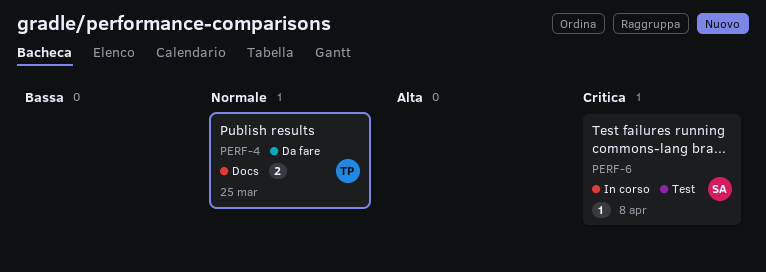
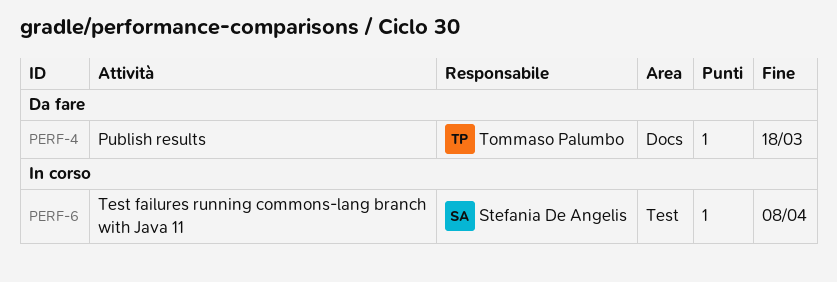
PERF-4, estimate: 2 -> 1
PERF-4, due: Mar 25 -> Mar 18

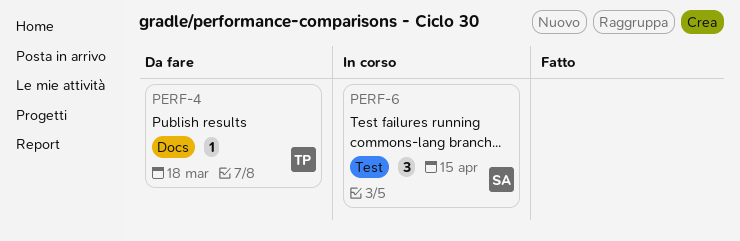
PERF-6, estimate: 1 -> 3
PERF-6, due: Apr 8 -> Apr 15

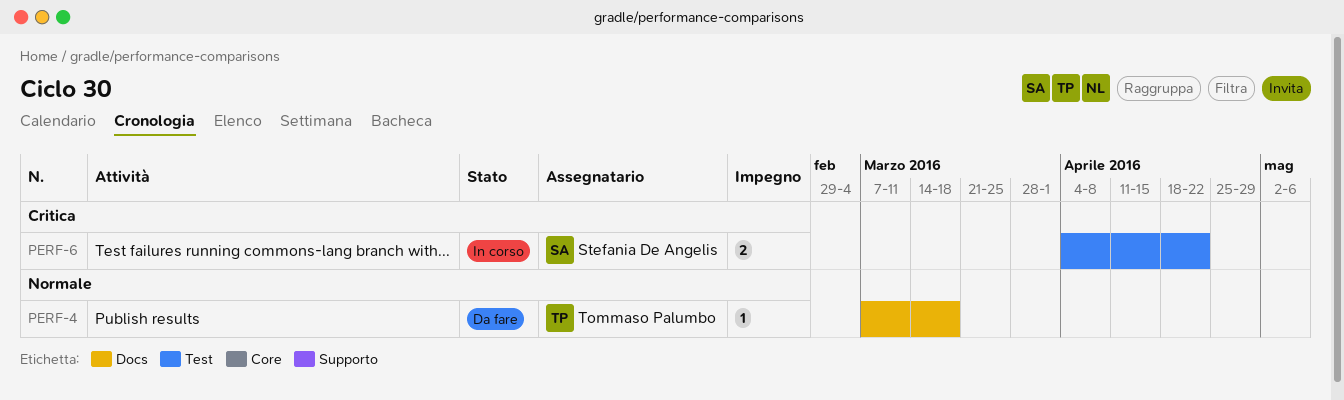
PERF-6, estimate: 3 -> 2
PERF-6, due: Apr 15 -> Apr 22

